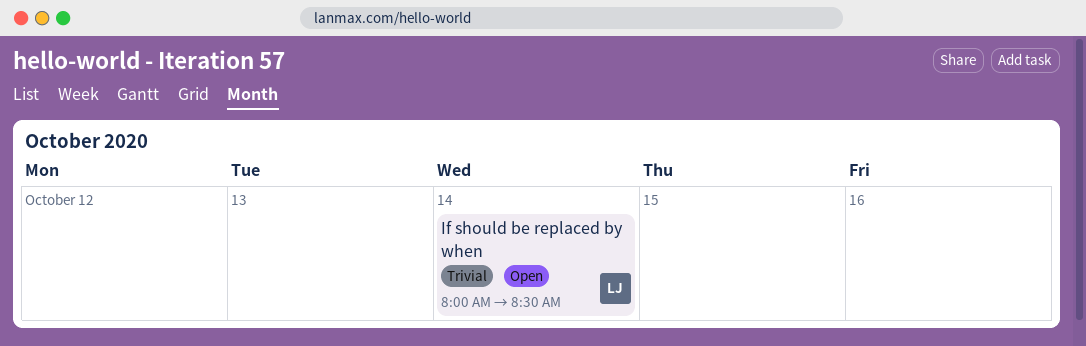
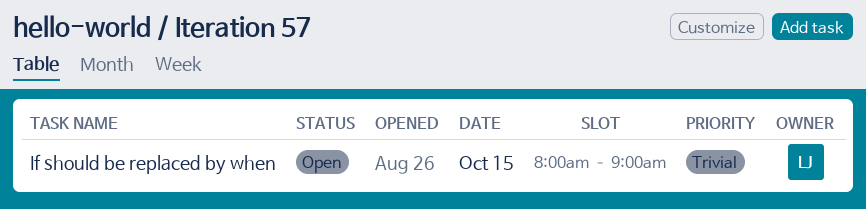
If should be replaced by when, day: Oct 14 -> Oct 15
If should be replaced by when, ends: 08:30 -> 09:00

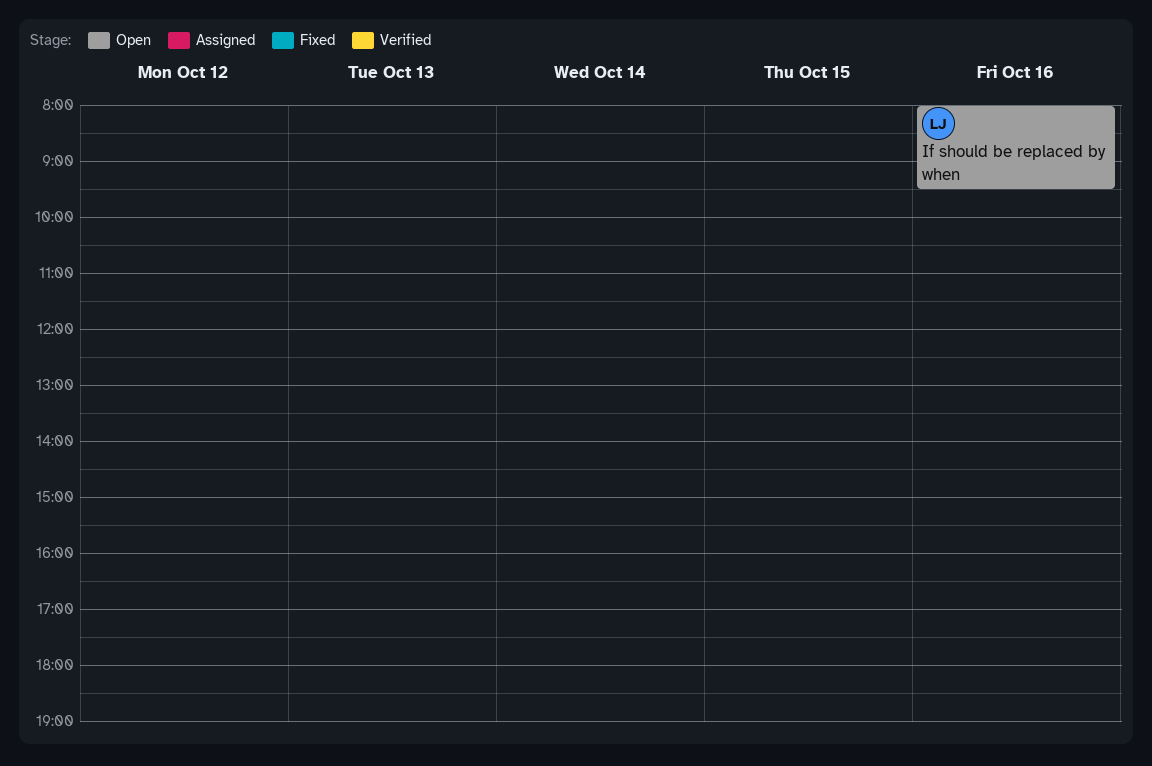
If should be replaced by when, day: Oct 15 -> Oct 16
If should be replaced by when, ends: 09:00 -> 09:30

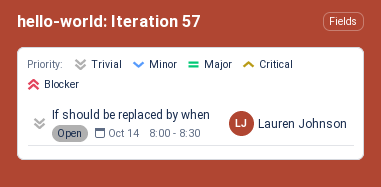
If should be replaced by when, day: Oct 16 -> Oct 14
If should be replaced by when, ends: 09:30 -> 08:30

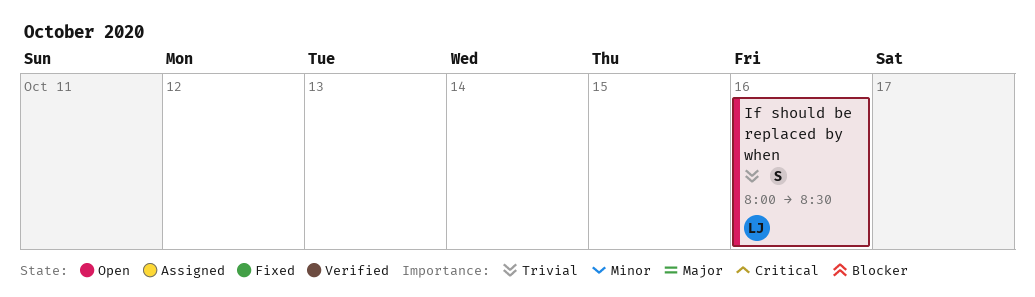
If should be replaced by when, day: Oct 14 -> Oct 16

